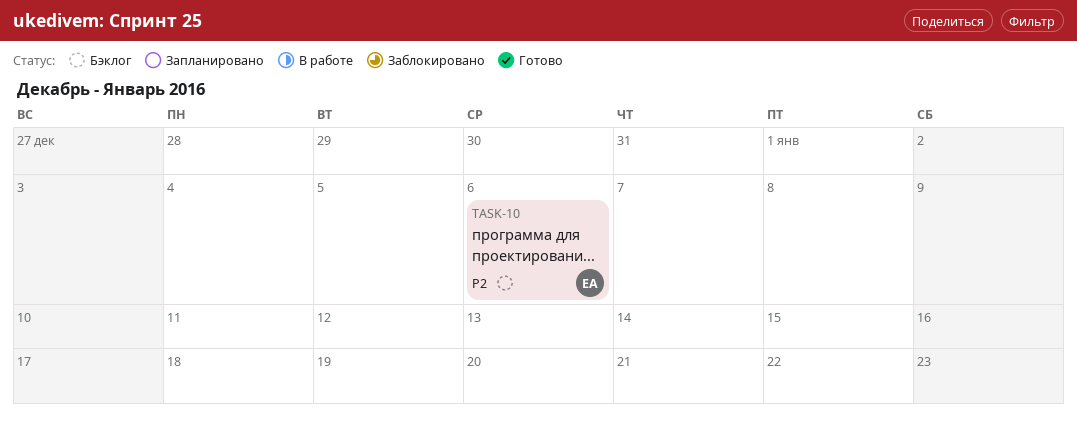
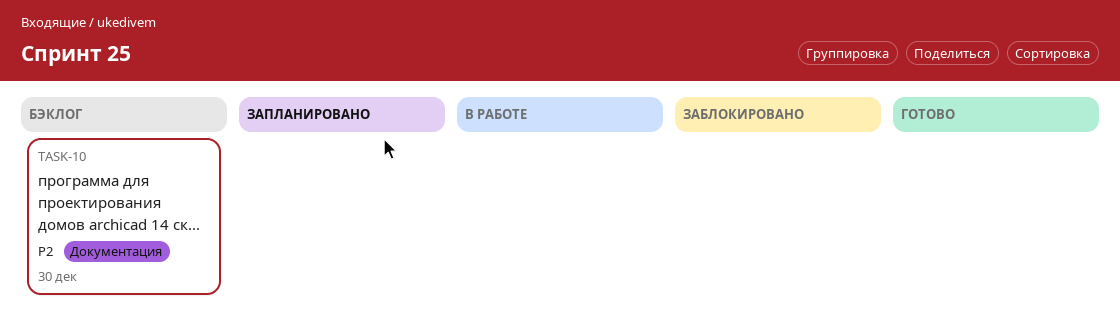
TASK-10, due: Jan 6 -> Dec 30

